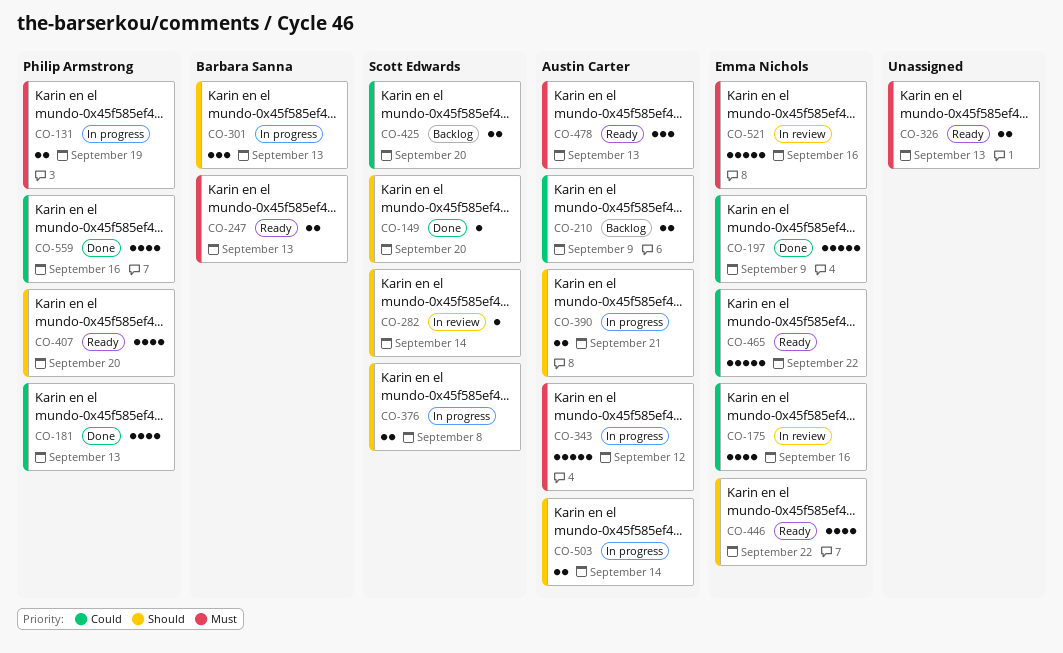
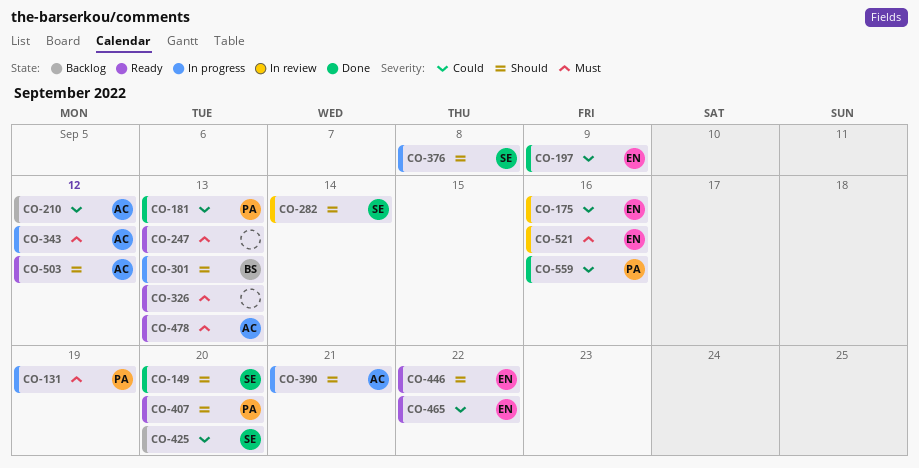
CO-210, due: Sep 9 -> Sep 12
CO-247, owner: Barbara Sanna -> none
CO-503, status: In progress -> Ready
CO-503, due: Sep 14 -> Sep 12

